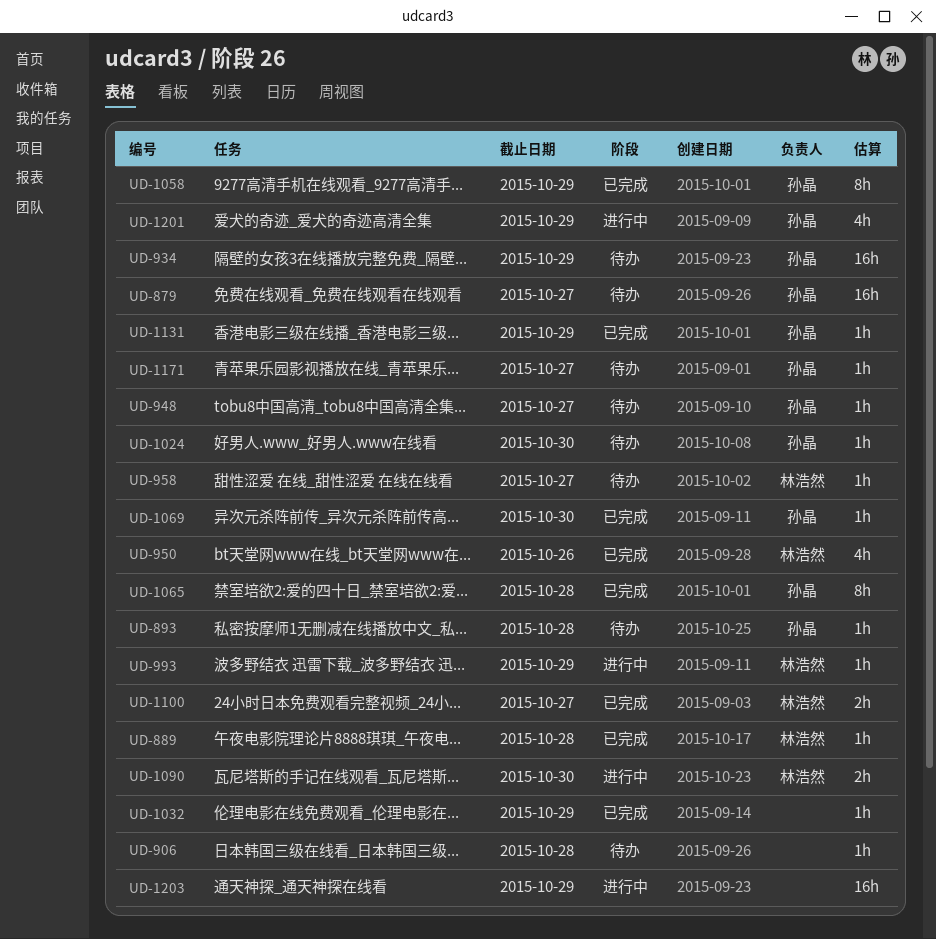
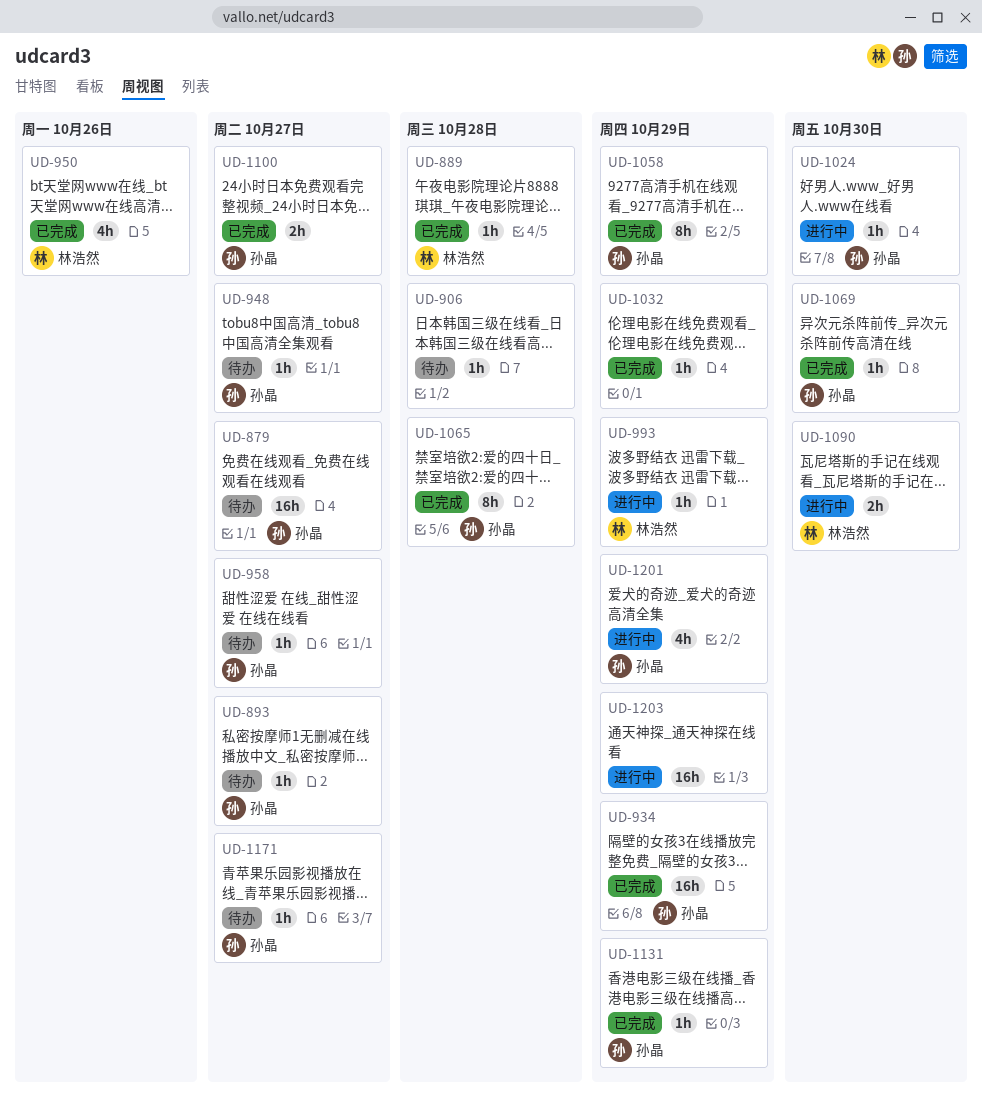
UD-893, due: Oct 28 -> Oct 27
UD-934, status: 待办 -> 已完成
UD-958, owner: 林浩然 -> 孙晶
UD-1024, status: 待办 -> 进行中
UD-1100, owner: 林浩然 -> 孙晶

